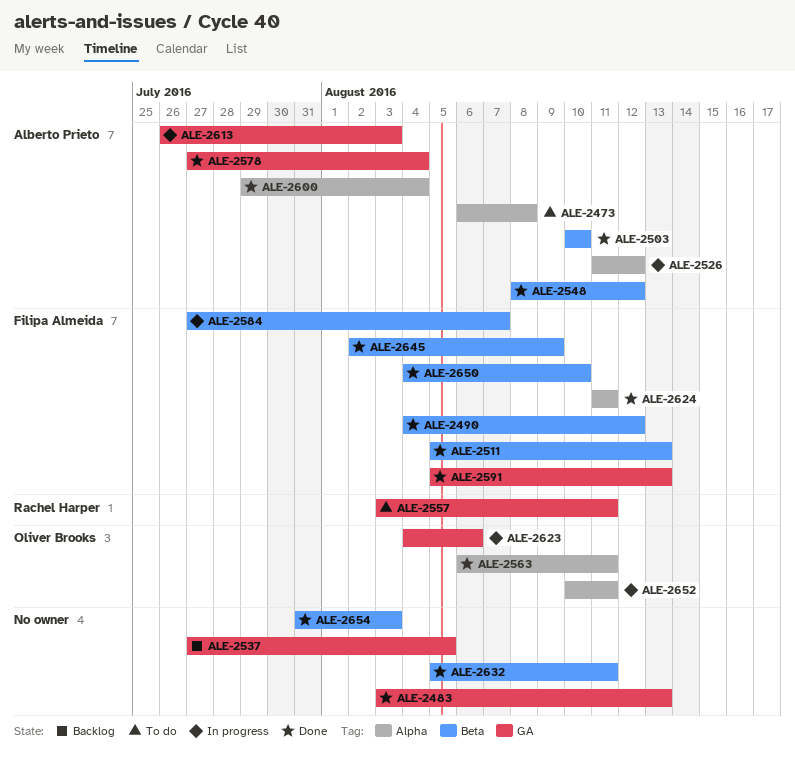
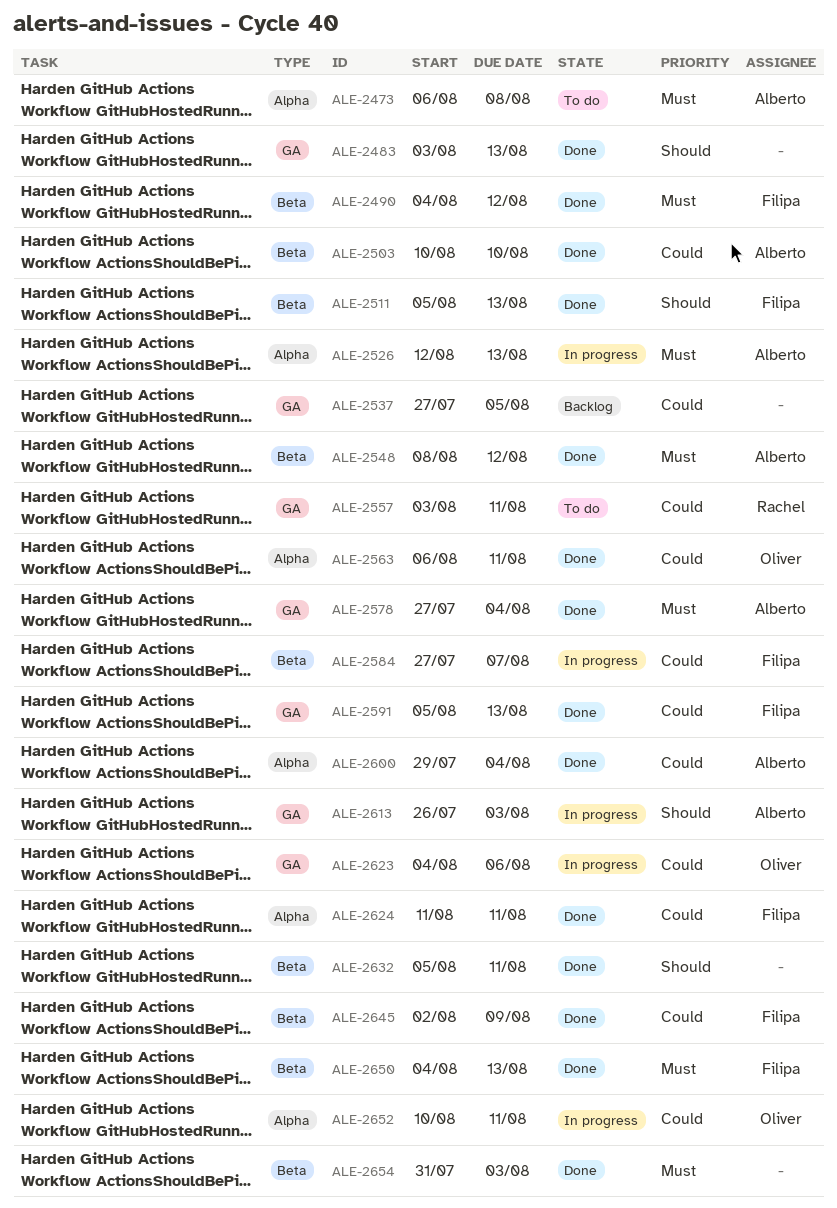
ALE-2526, start: Aug 11 -> Aug 12
ALE-2526, due: Aug 12 -> Aug 13
ALE-2650, due: Aug 10 -> Aug 13

